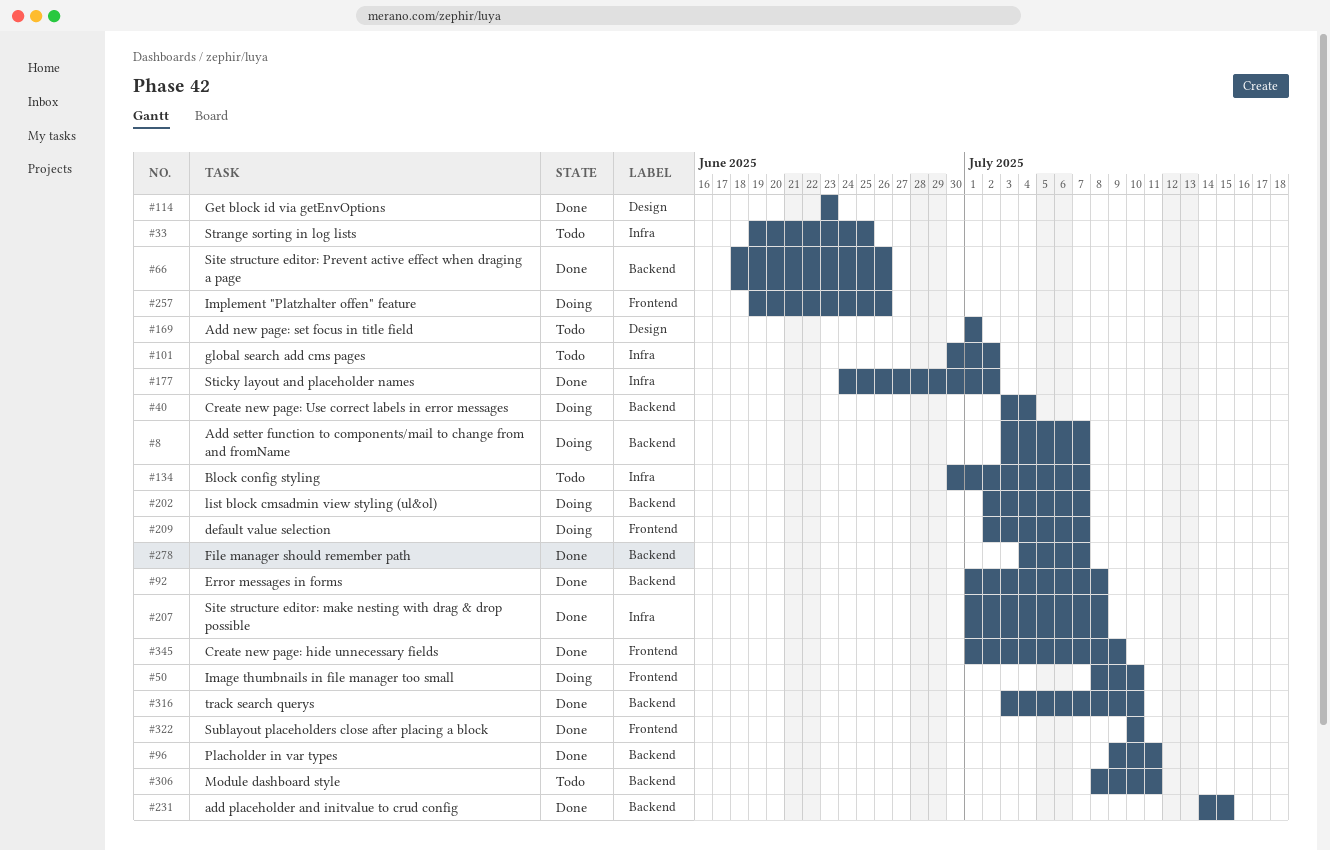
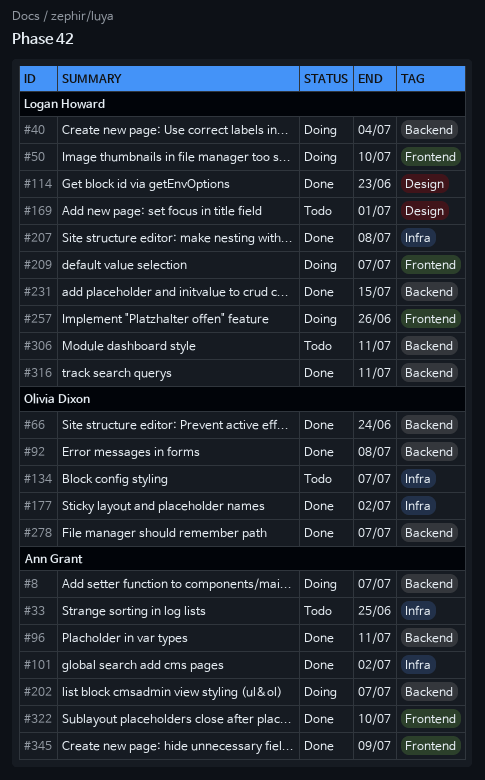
#66, due: Jun 26 -> Jun 24
#101, status: Todo -> Done
#316, due: Jul 10 -> Jul 11

